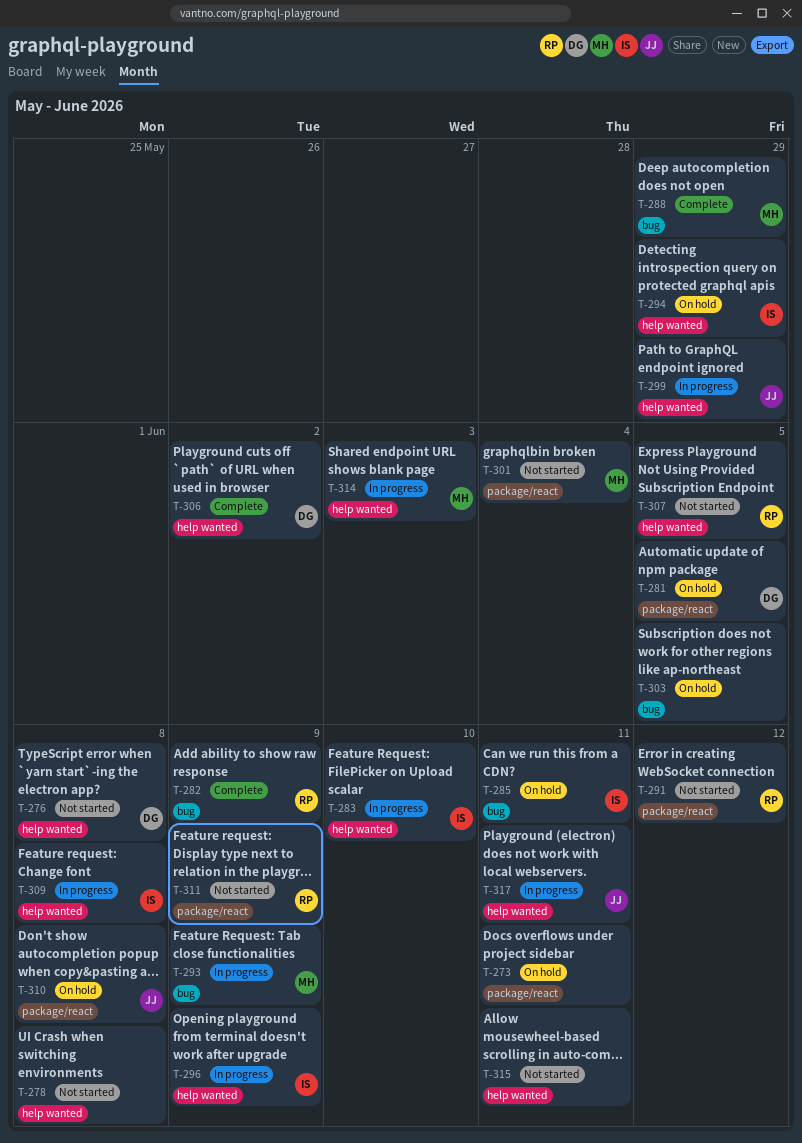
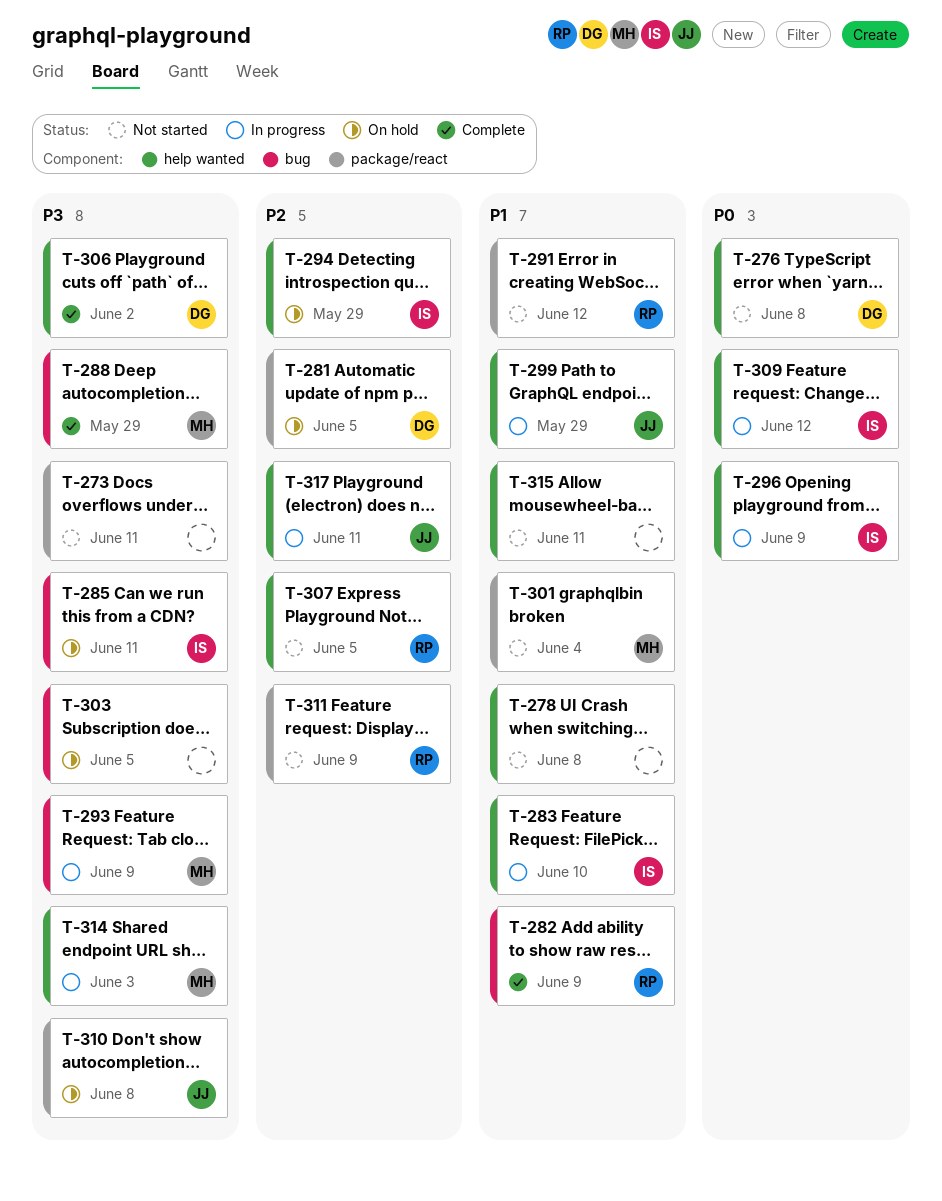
T-273, status: On hold -> Not started
T-309, due: Jun 8 -> Jun 12

